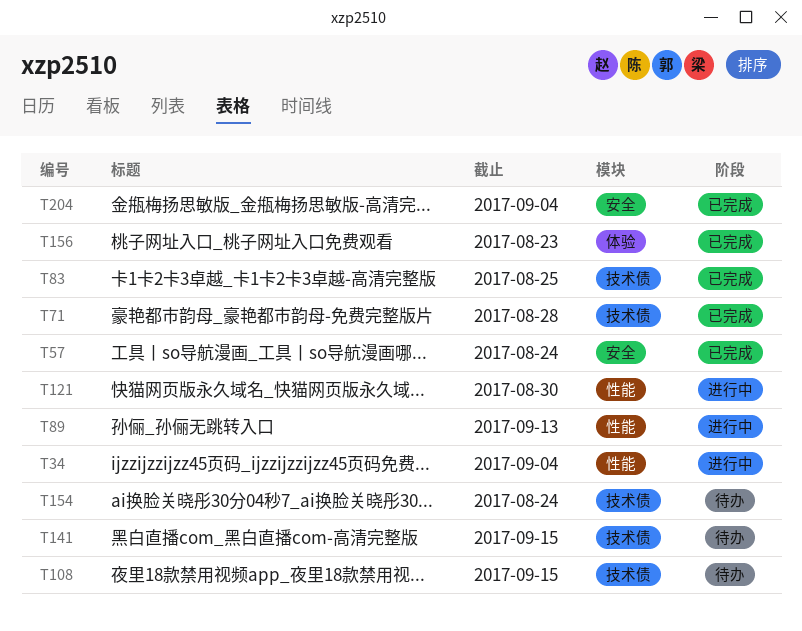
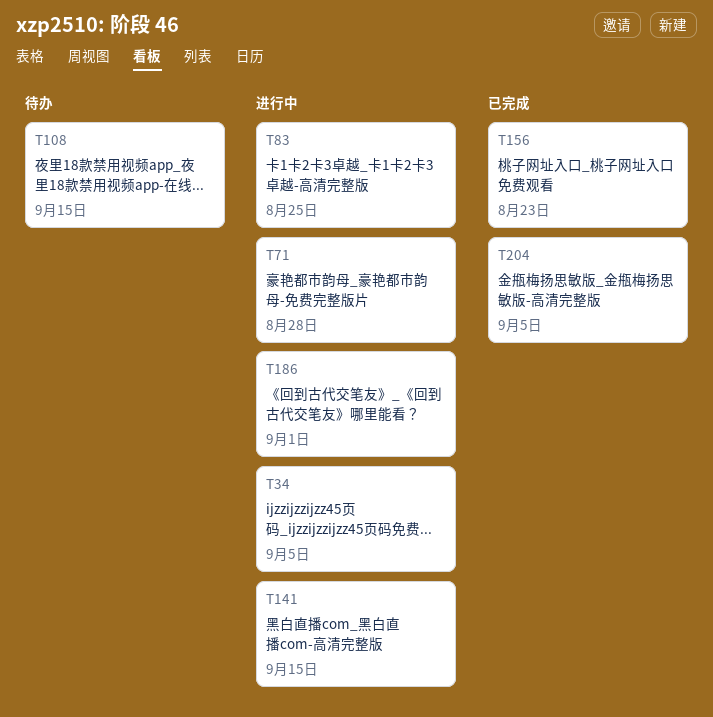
T34, due: Sep 4 -> Sep 5
T57: present -> none
T71, status: 已完成 -> 进行中
T83, status: 已完成 -> 进行中
T89: present -> none
T121: present -> none
T141, status: 待办 -> 进行中
T154: present -> none
T186: none -> present
T204, due: Sep 4 -> Sep 5

